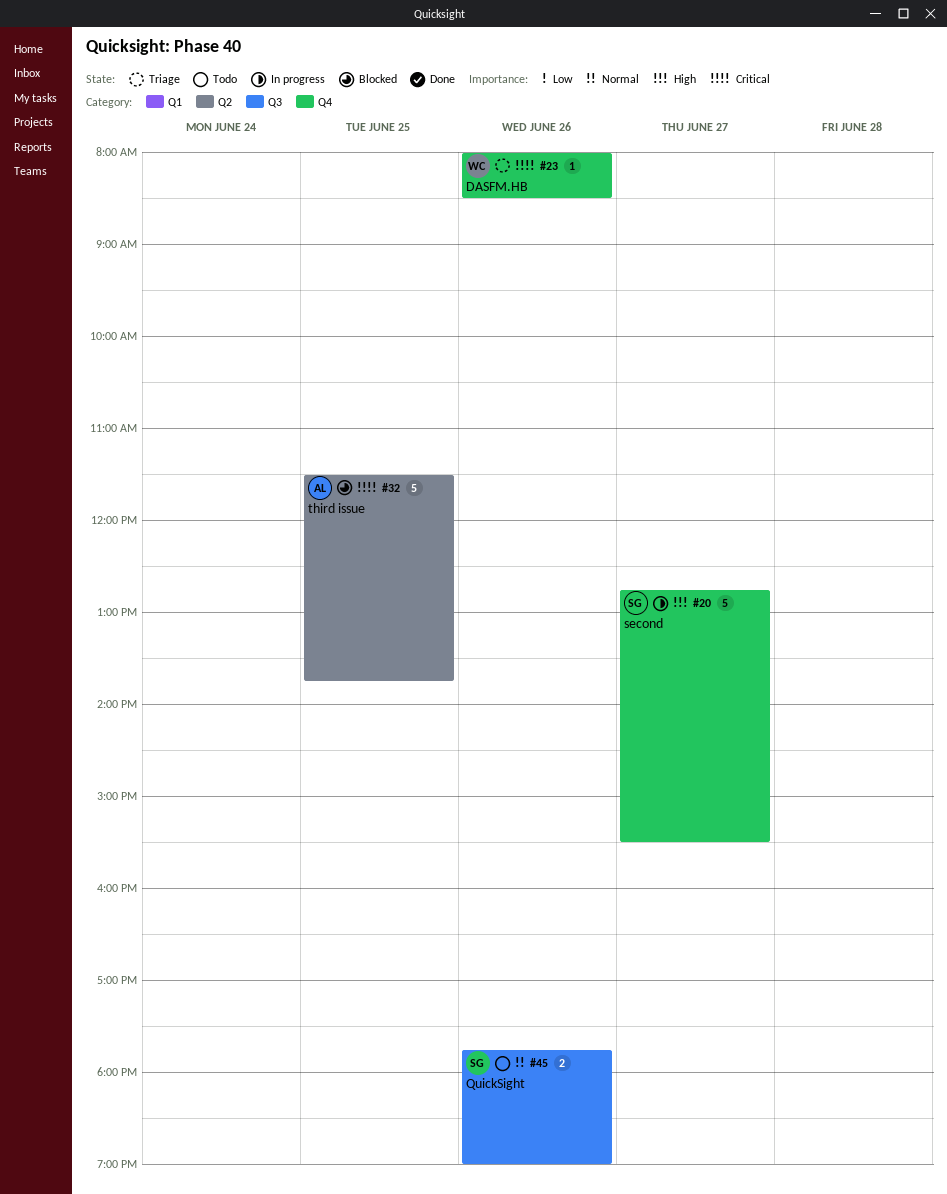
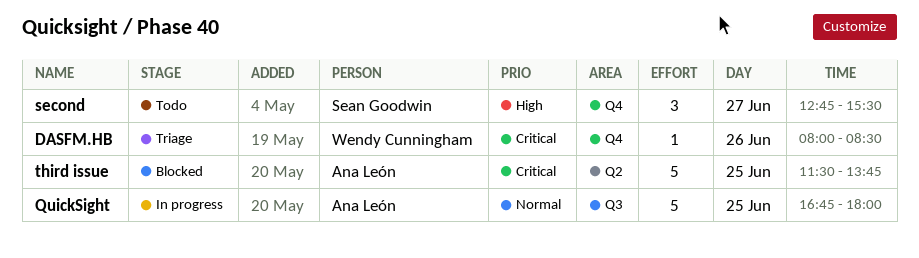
QuickSight, status: Todo -> In progress
QuickSight, owner: Sean Goodwin -> Ana León
QuickSight, estimate: 2 -> 5
QuickSight, day: Jun 26 -> Jun 25
QuickSight, begins: 17:45 -> 16:45
QuickSight, ends: 19:00 -> 18:00
second, status: In progress -> Todo
second, estimate: 5 -> 3

